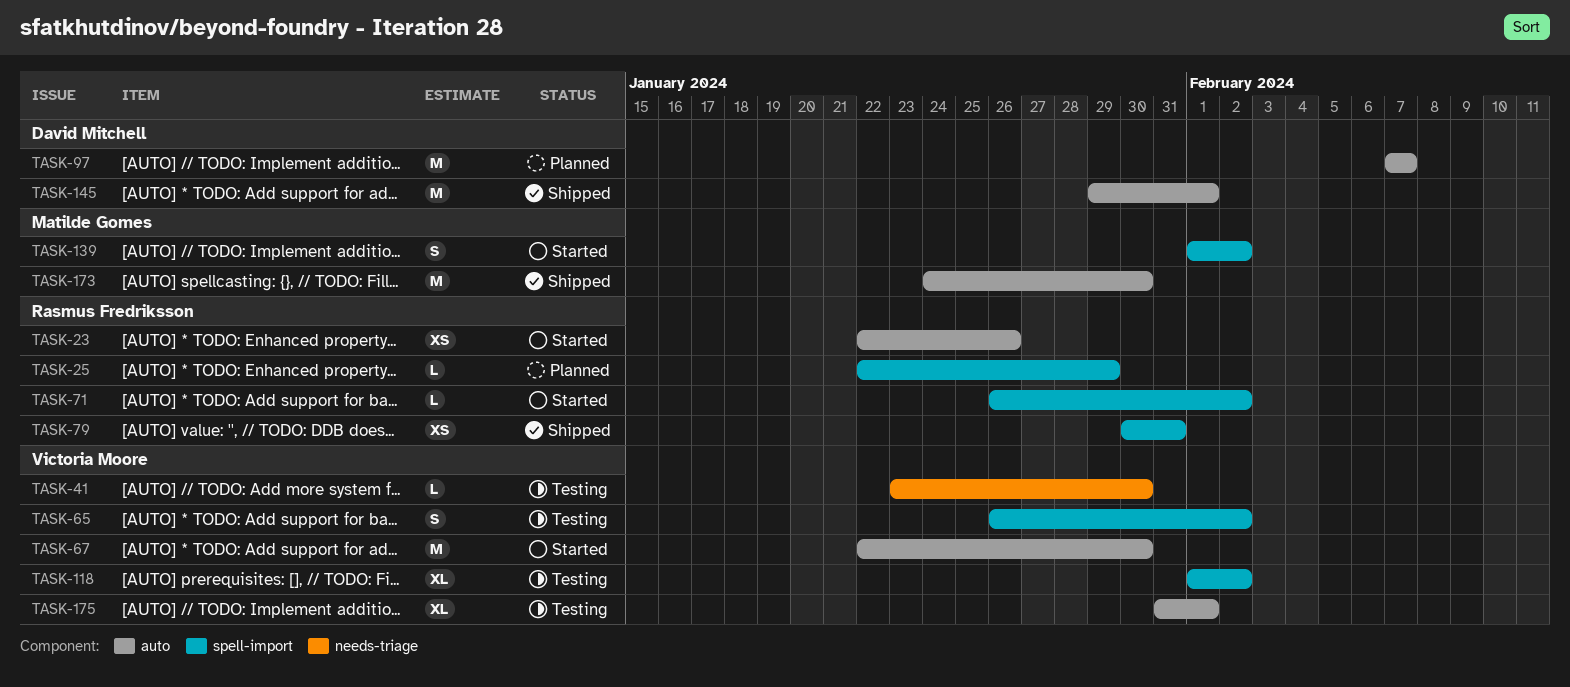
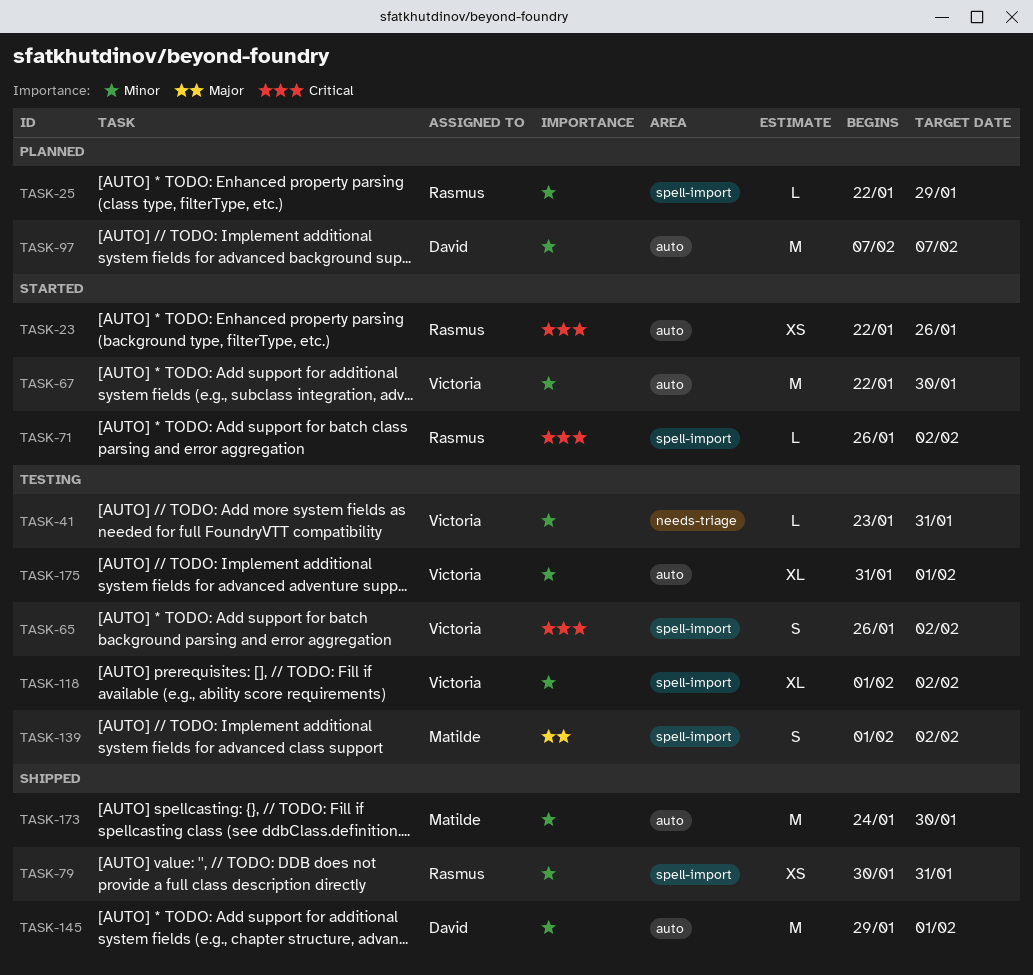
TASK-41, due: Jan 30 -> Jan 31
TASK-139, status: Started -> Testing

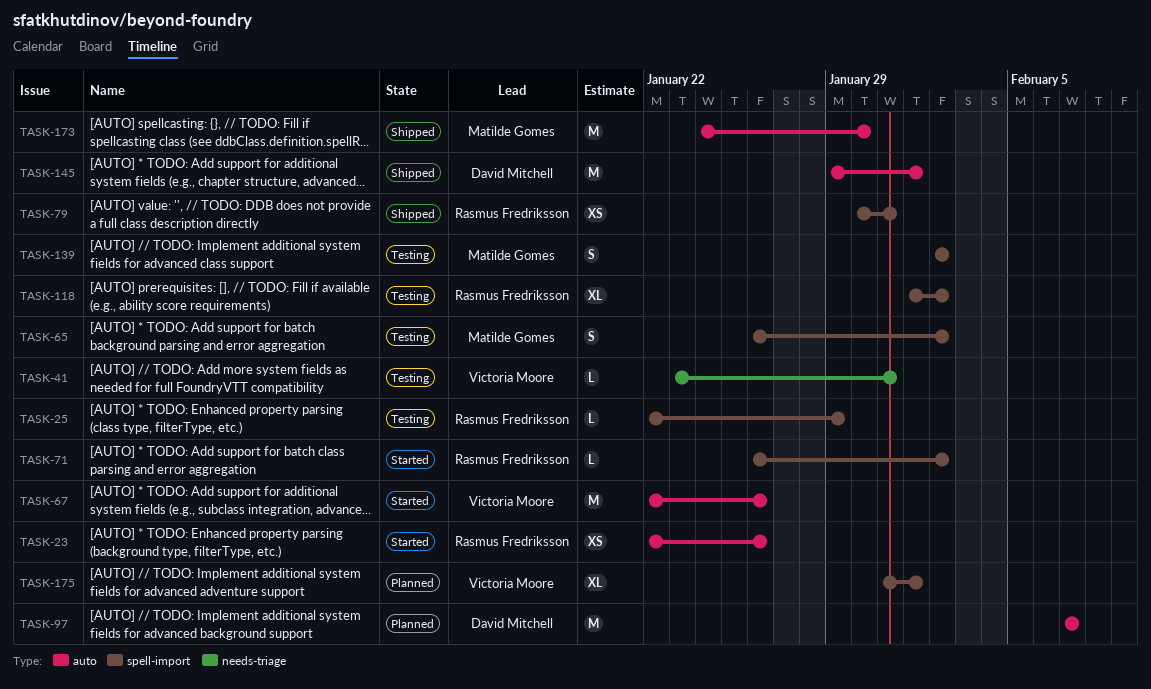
TASK-25, status: Planned -> Testing
TASK-65, owner: Victoria Moore -> Matilde Gomes
TASK-67, due: Jan 30 -> Jan 26
TASK-118, owner: Victoria Moore -> Rasmus Fredriksson
TASK-139, start: Feb 1 -> Feb 2
TASK-175, status: Testing -> Planned
TASK-175, label: auto -> spell-import

